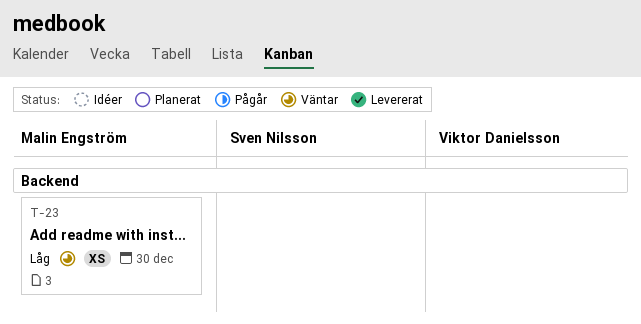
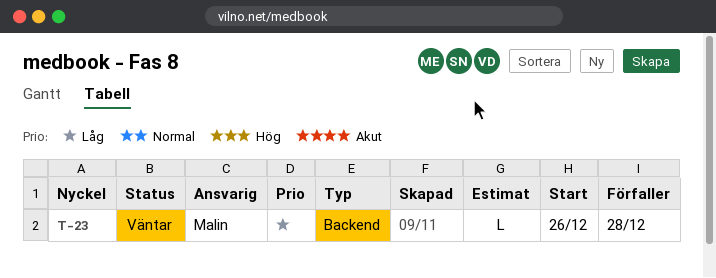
T-23, estimate: XS -> L
T-23, due: Dec 30 -> Dec 28

